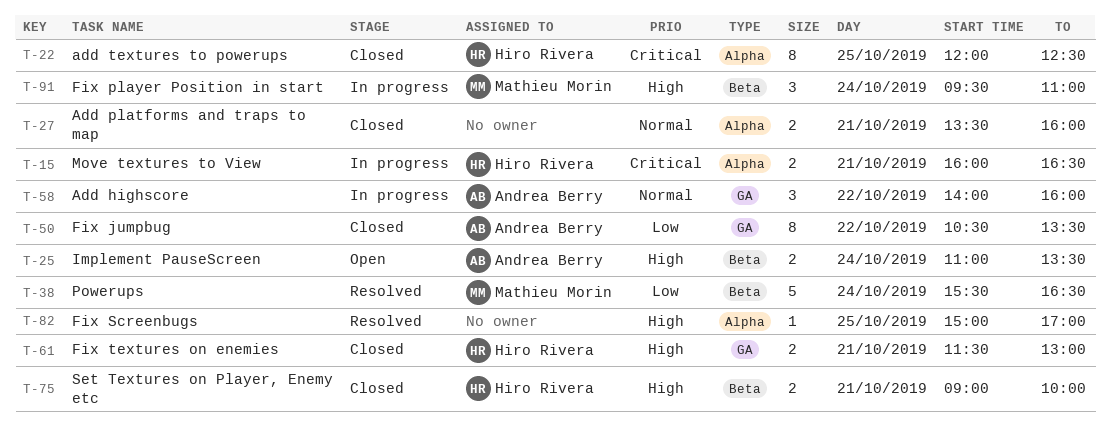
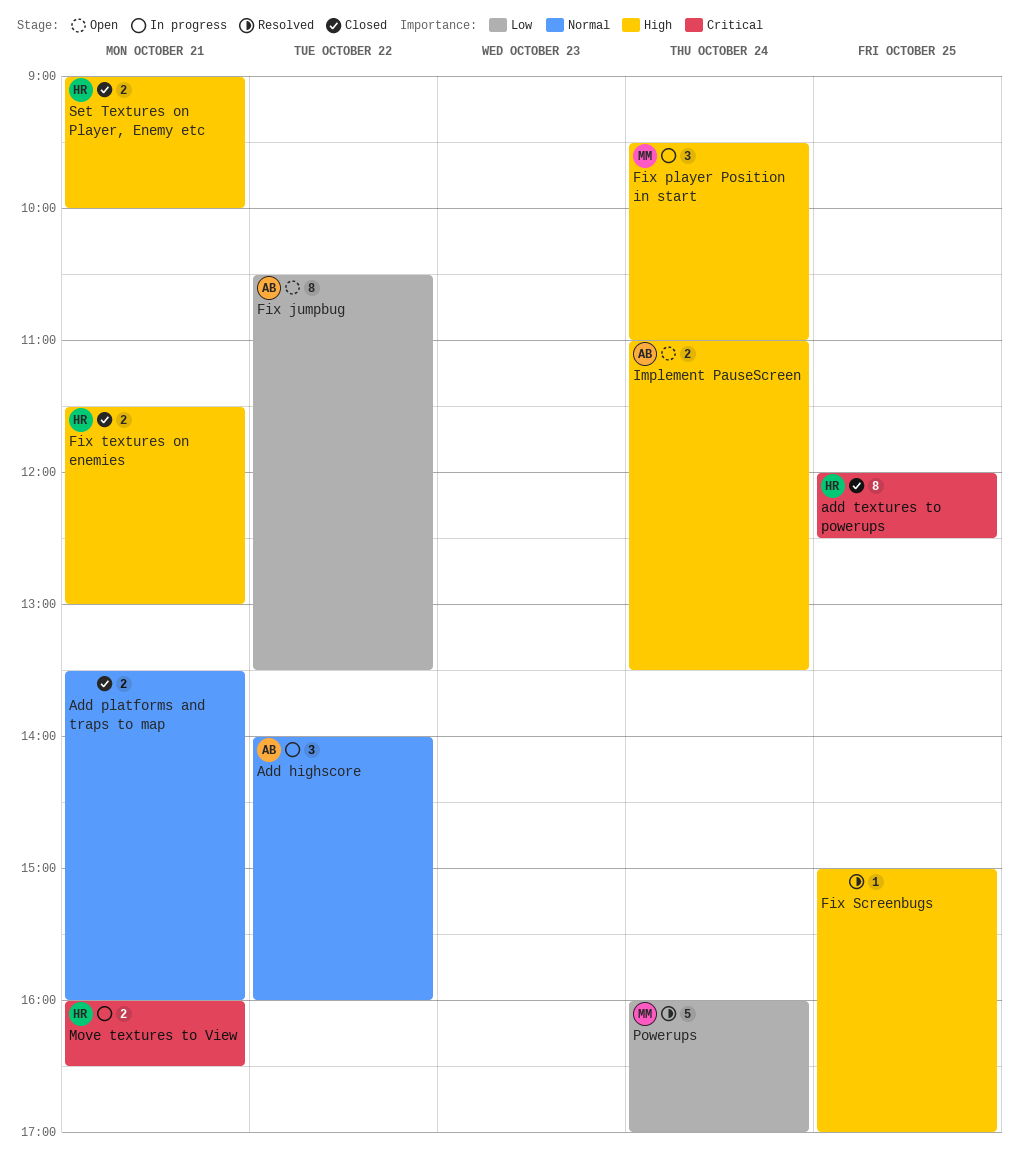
Fix jumpbug, status: Closed -> Open
Powerups, begins: 15:30 -> 16:00
Powerups, ends: 16:30 -> 17:00

